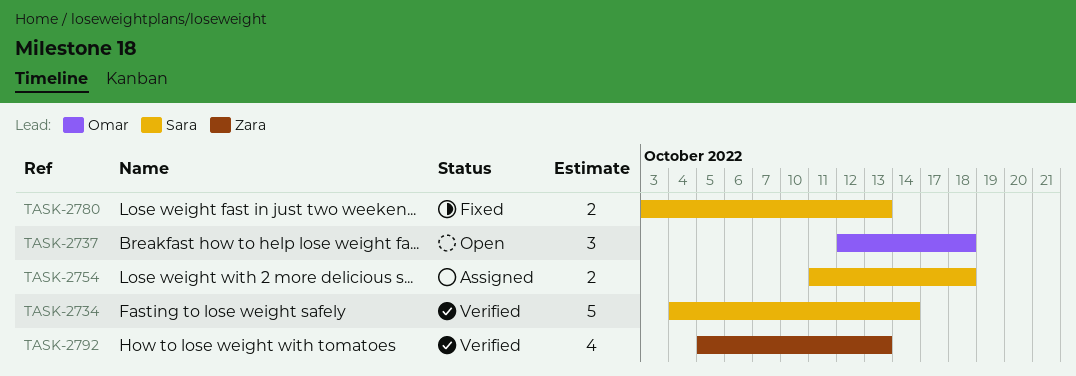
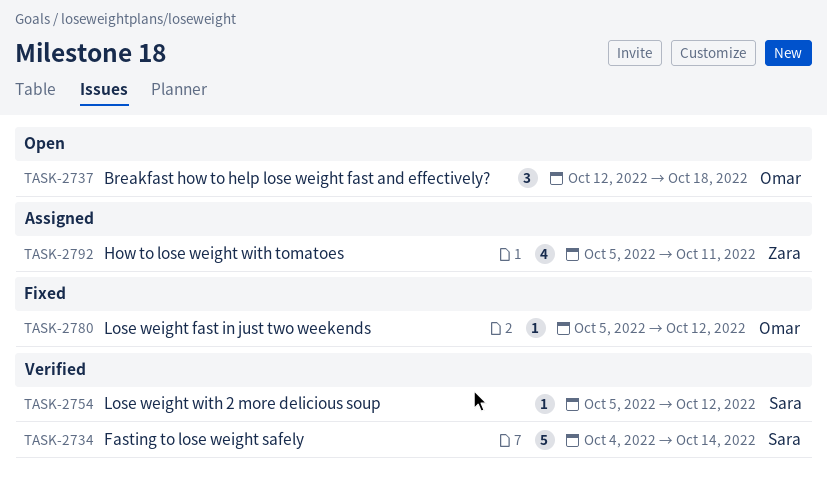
TASK-2754, status: Assigned -> Verified
TASK-2754, estimate: 2 -> 1
TASK-2754, start: Oct 11 -> Oct 5
TASK-2754, due: Oct 18 -> Oct 12
TASK-2780, owner: Sara -> Omar
TASK-2780, estimate: 2 -> 1
TASK-2780, start: Oct 3 -> Oct 5
TASK-2780, due: Oct 13 -> Oct 12
TASK-2792, status: Verified -> Assigned
TASK-2792, due: Oct 13 -> Oct 11

